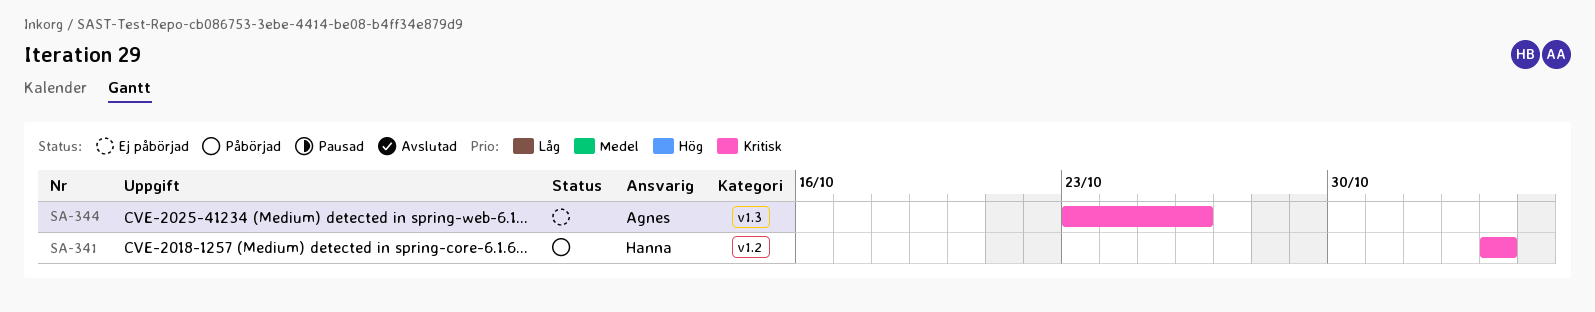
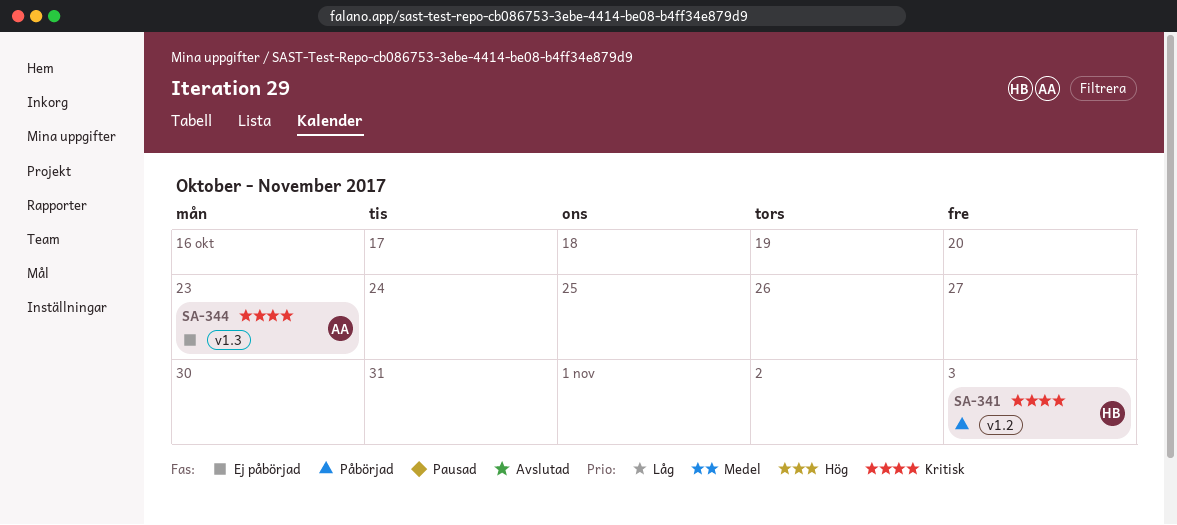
SA-344, due: Oct 26 -> Oct 23

